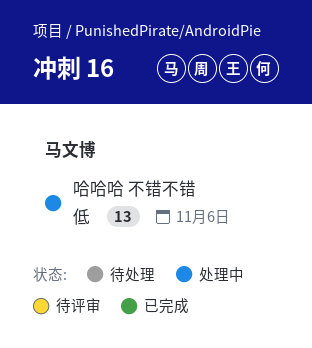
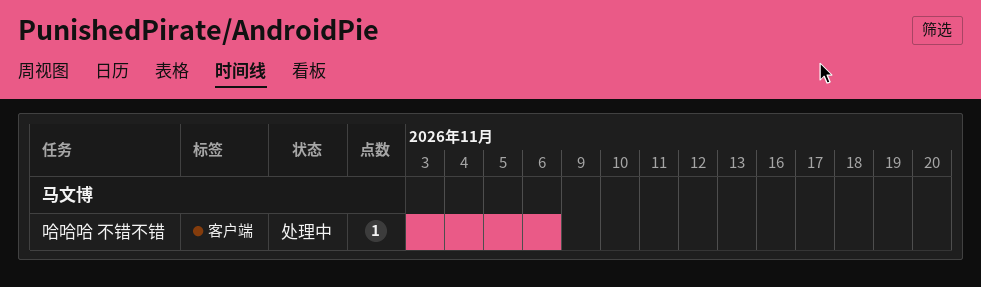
哈哈哈 不错不错, estimate: 13 -> 1

